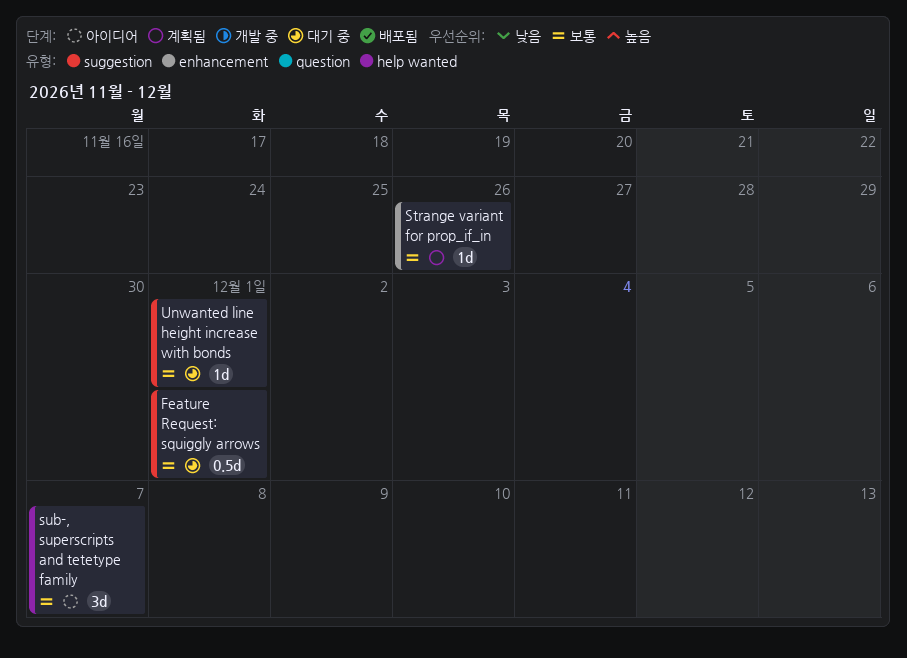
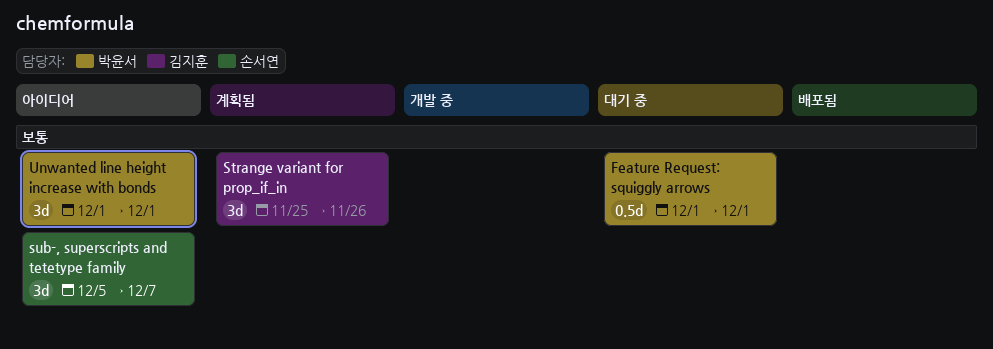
Strange variant for prop_if_in, estimate: 1d -> 3d
Unwanted line height increase with bonds, status: 대기 중 -> 아이디어
Unwanted line height increase with bonds, estimate: 1d -> 3d

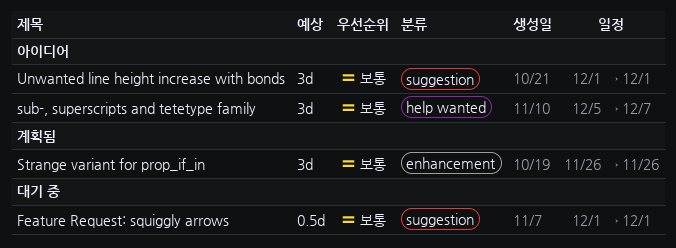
Strange variant for prop_if_in, start: Nov 25 -> Nov 26

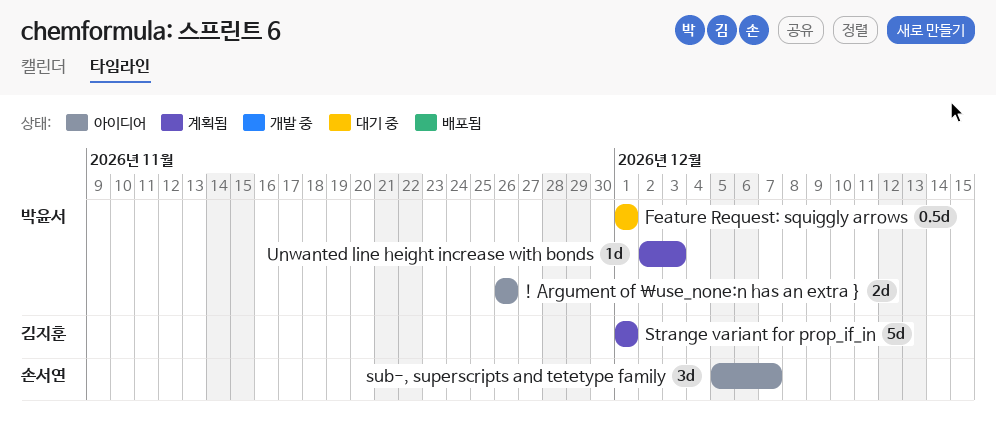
! Argument of \use_none:n has an extra }: none -> present
Strange variant for prop_if_in, estimate: 3d -> 5d
Strange variant for prop_if_in, start: Nov 26 -> Dec 1
Strange variant for prop_if_in, due: Nov 26 -> Dec 1
Unwanted line height increase with bonds, status: 아이디어 -> 계획됨
Unwanted line height increase with bonds, estimate: 3d -> 1d
Unwanted line height increase with bonds, start: Dec 1 -> Dec 2
Unwanted line height increase with bonds, due: Dec 1 -> Dec 3

